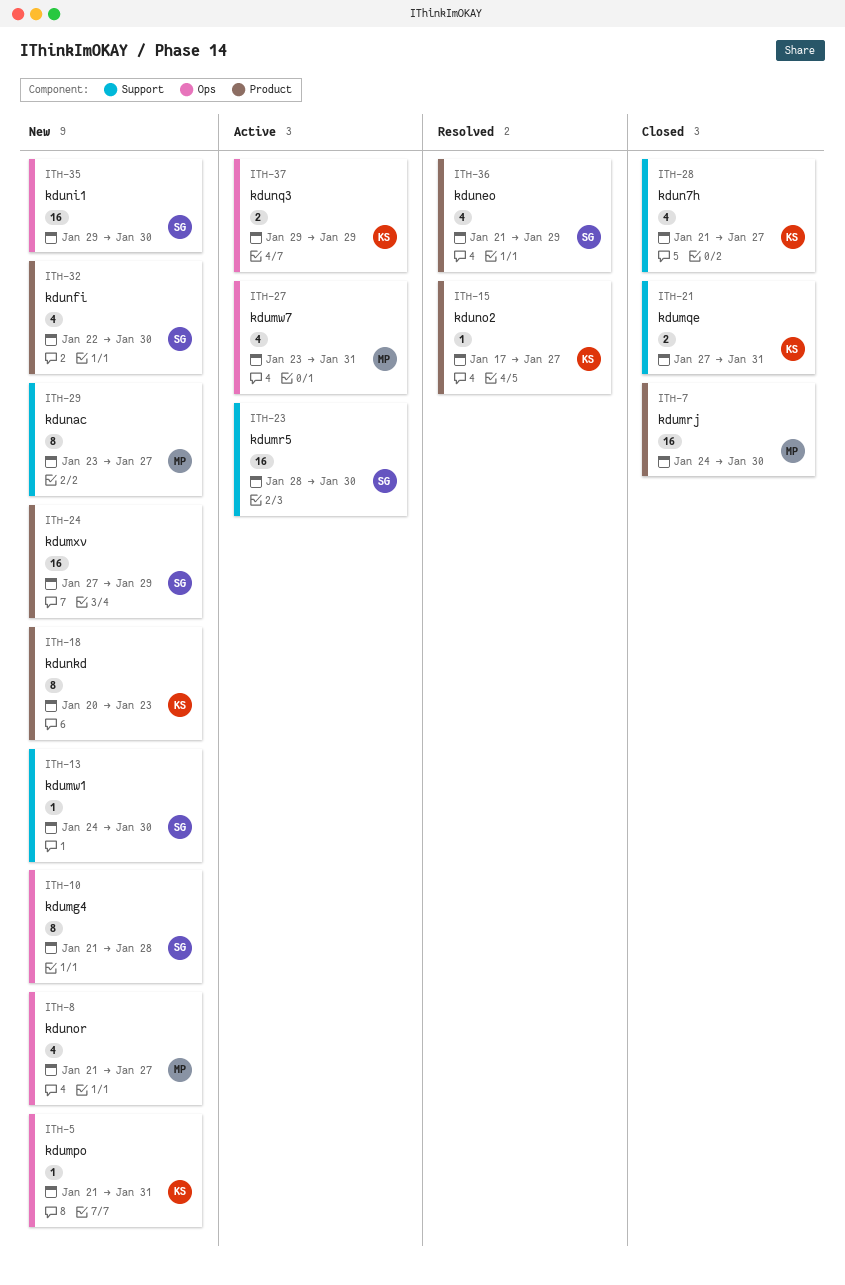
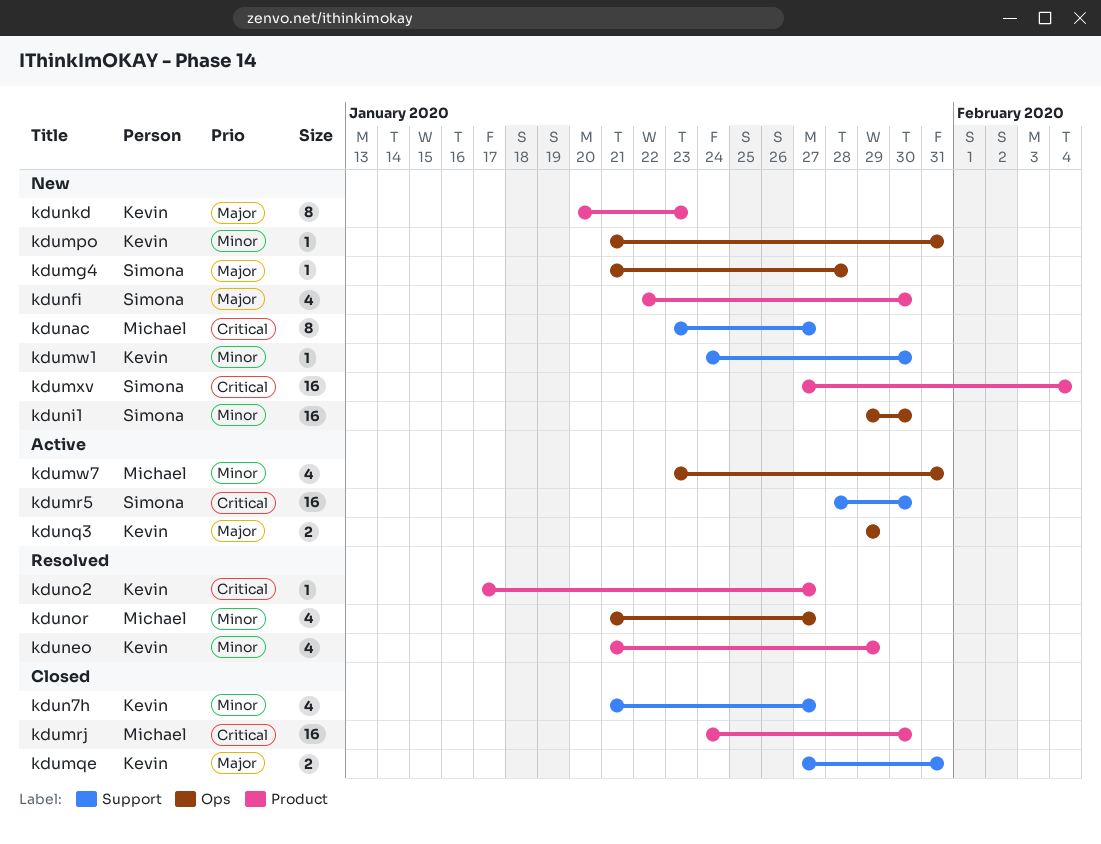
kdumg4, estimate: 8 -> 1
kdumw1, owner: Simona -> Kevin
kdumxv, due: Jan 29 -> Feb 4
kduneo, owner: Simona -> Kevin
kdunor, status: New -> Resolved

